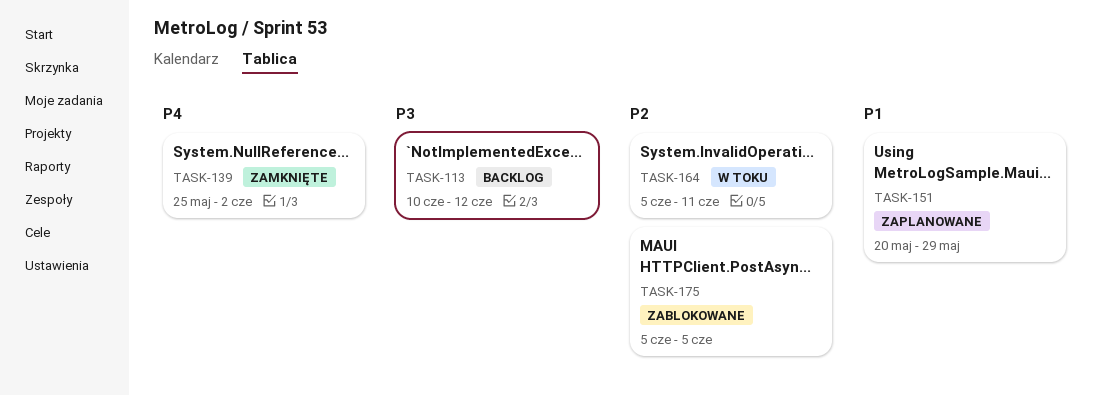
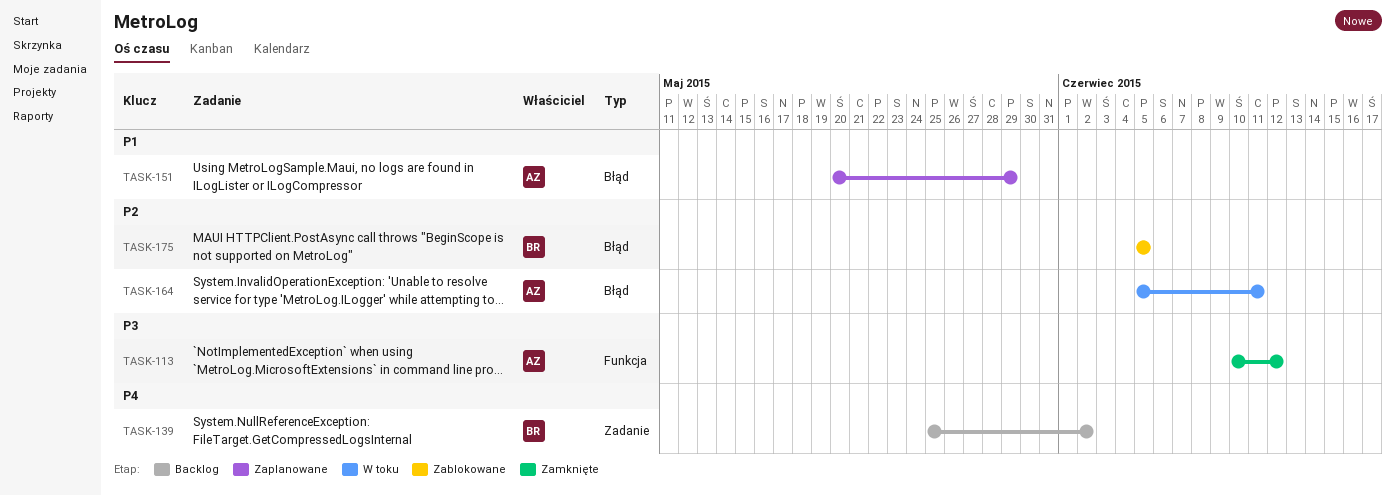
TASK-113, status: Backlog -> Zamknięte
TASK-139, status: Zamknięte -> Backlog

